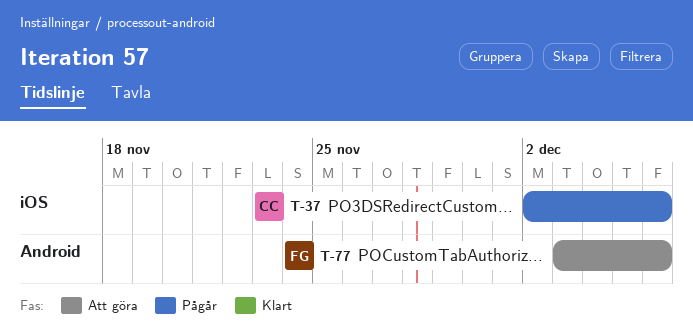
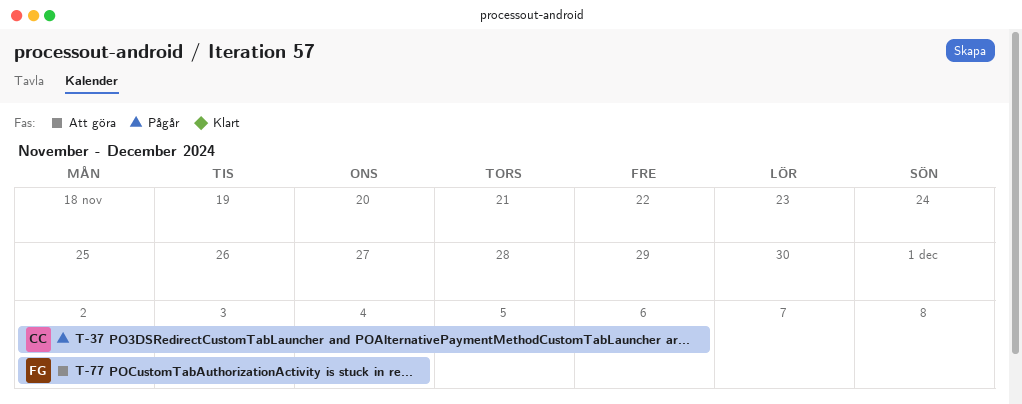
T-77, start: Dec 3 -> Dec 2
T-77, due: Dec 6 -> Dec 4

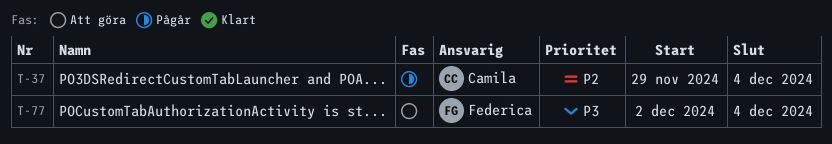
T-37, start: Dec 2 -> Nov 29
T-37, due: Dec 6 -> Dec 4

